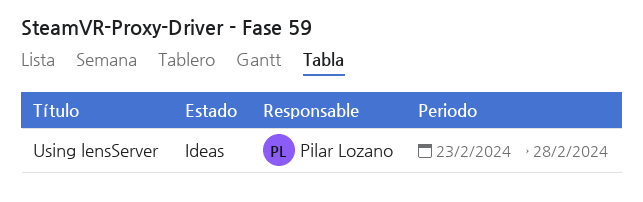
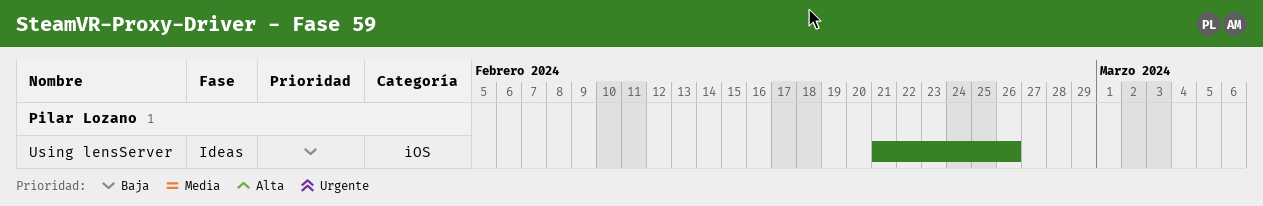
Using lensServer, start: Feb 23 -> Feb 21
Using lensServer, due: Feb 28 -> Feb 26

